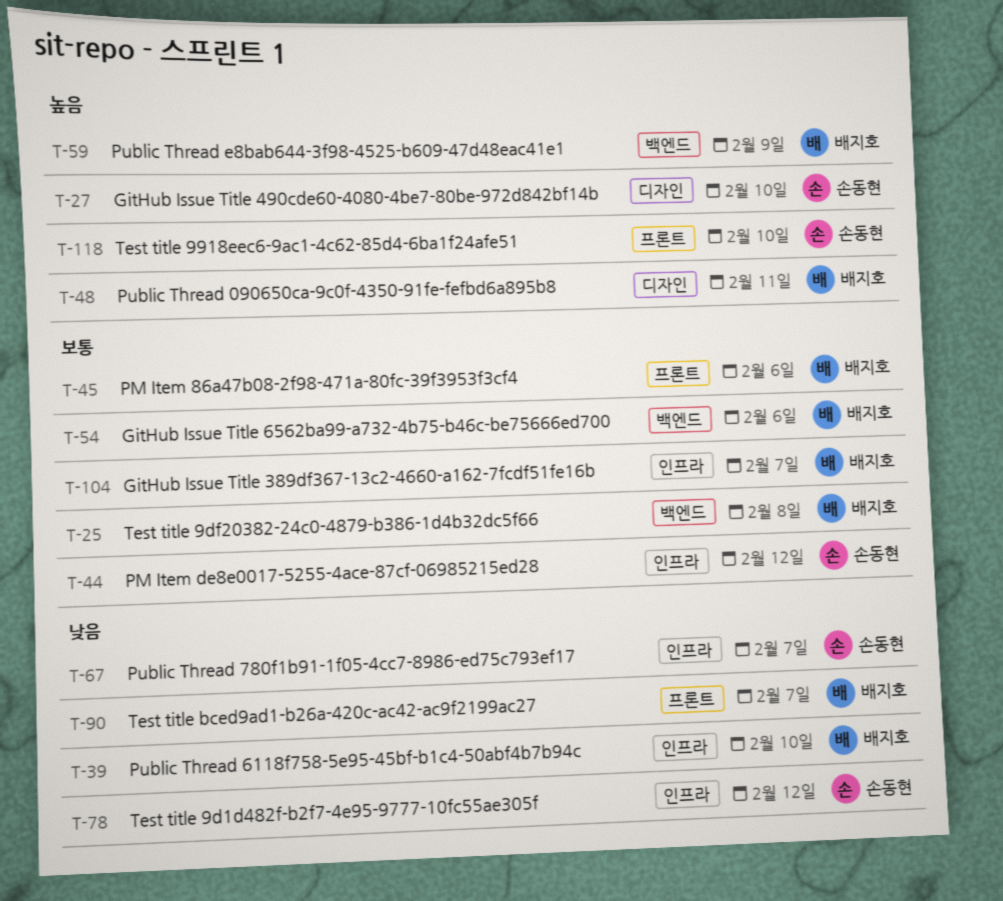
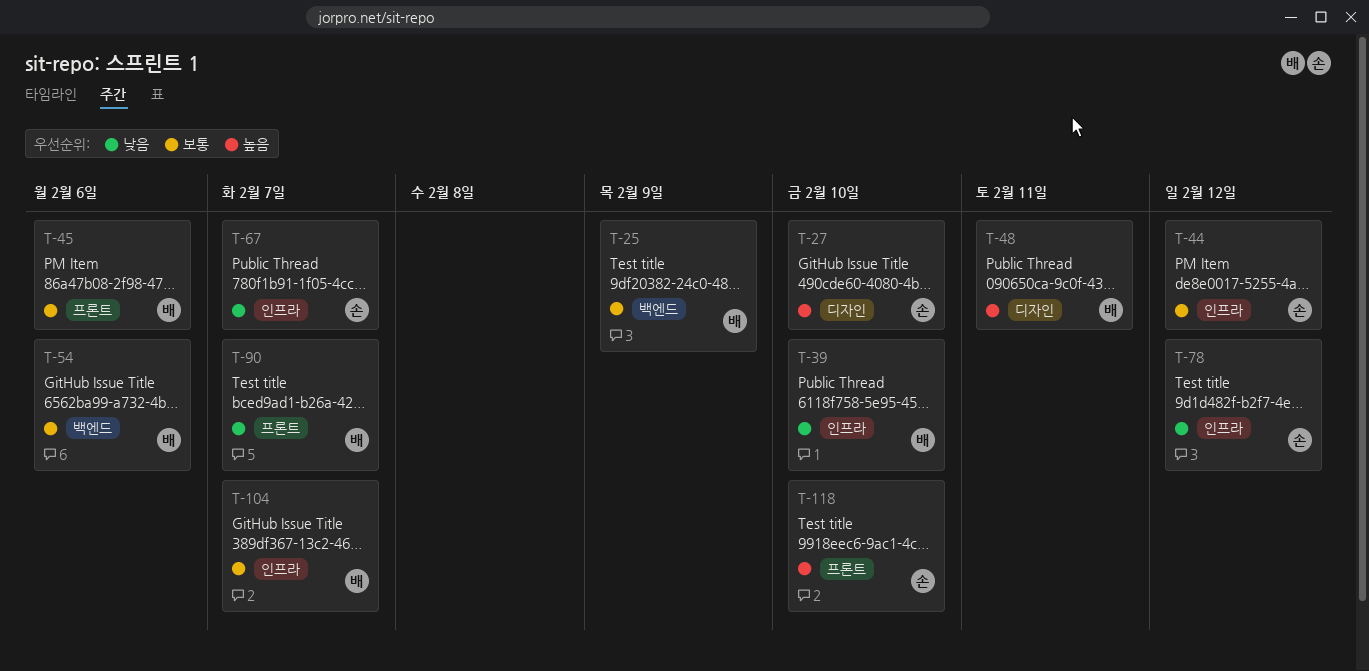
T-25, due: Feb 8 -> Feb 9
T-59: present -> none

